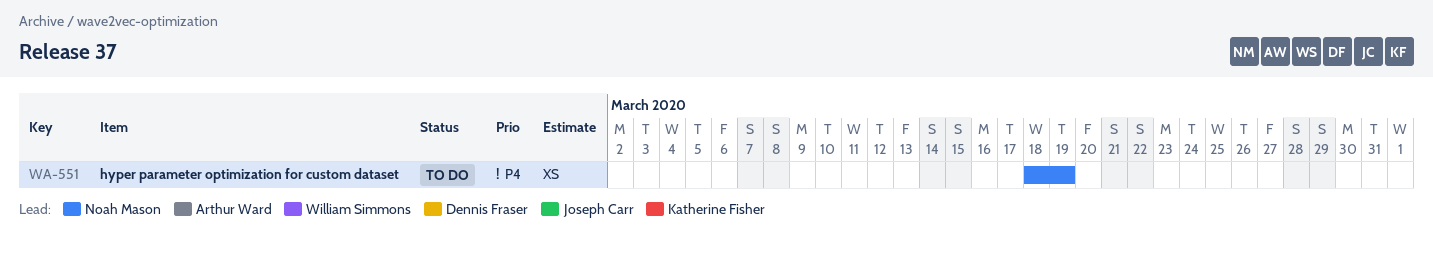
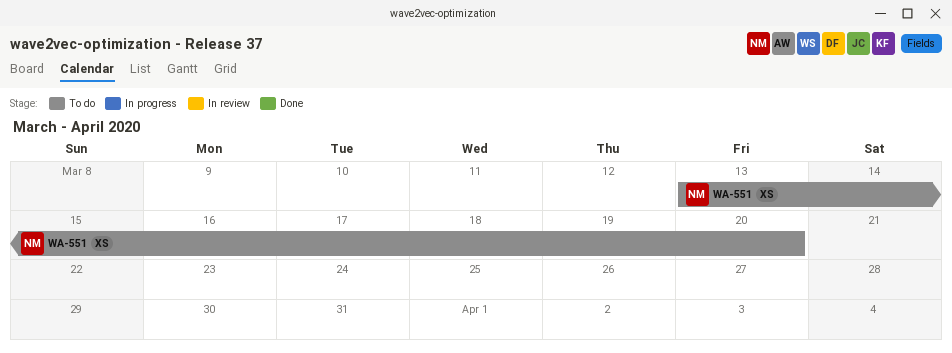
WA-551, start: Mar 18 -> Mar 13
WA-551, due: Mar 19 -> Mar 20

